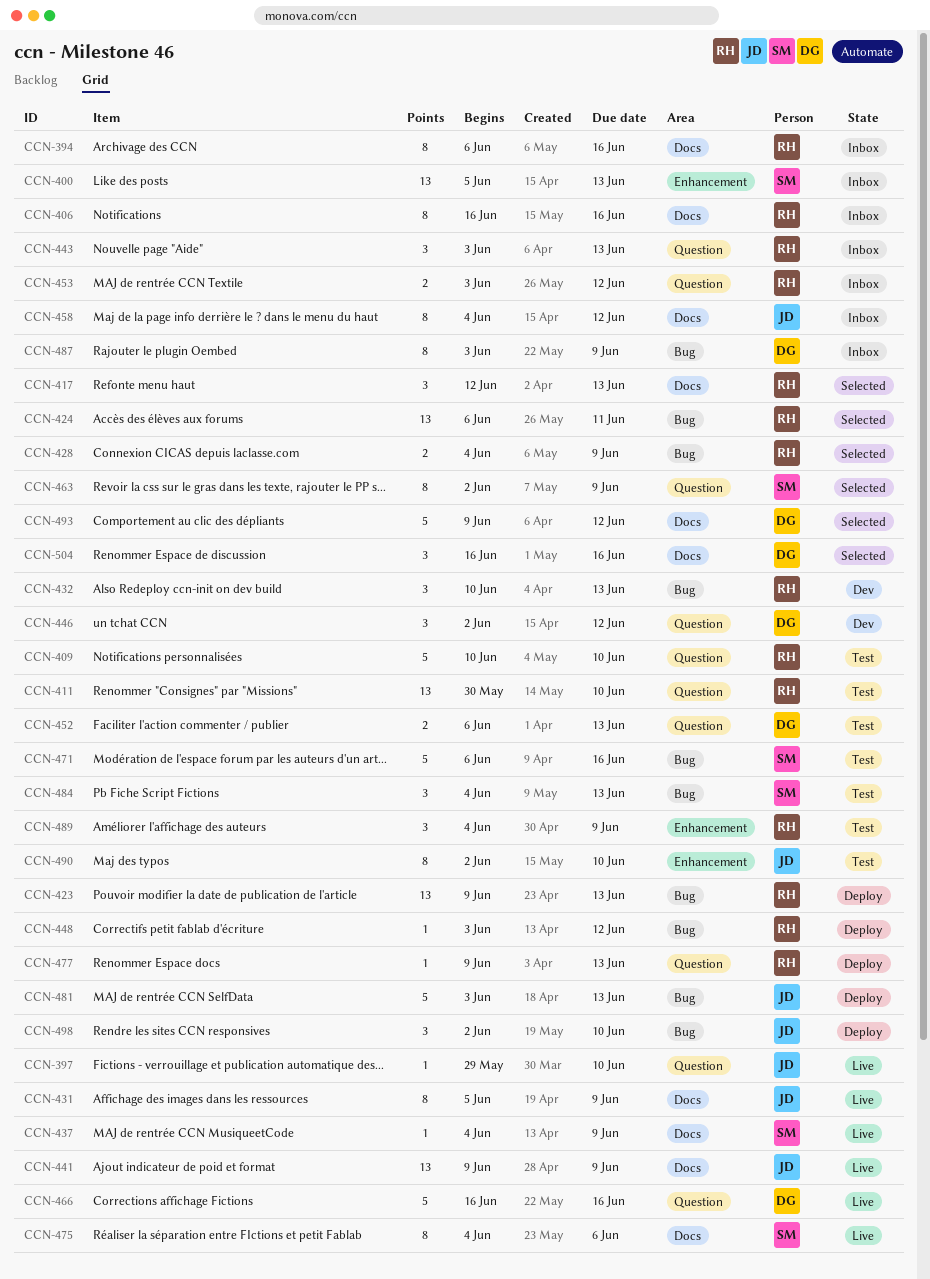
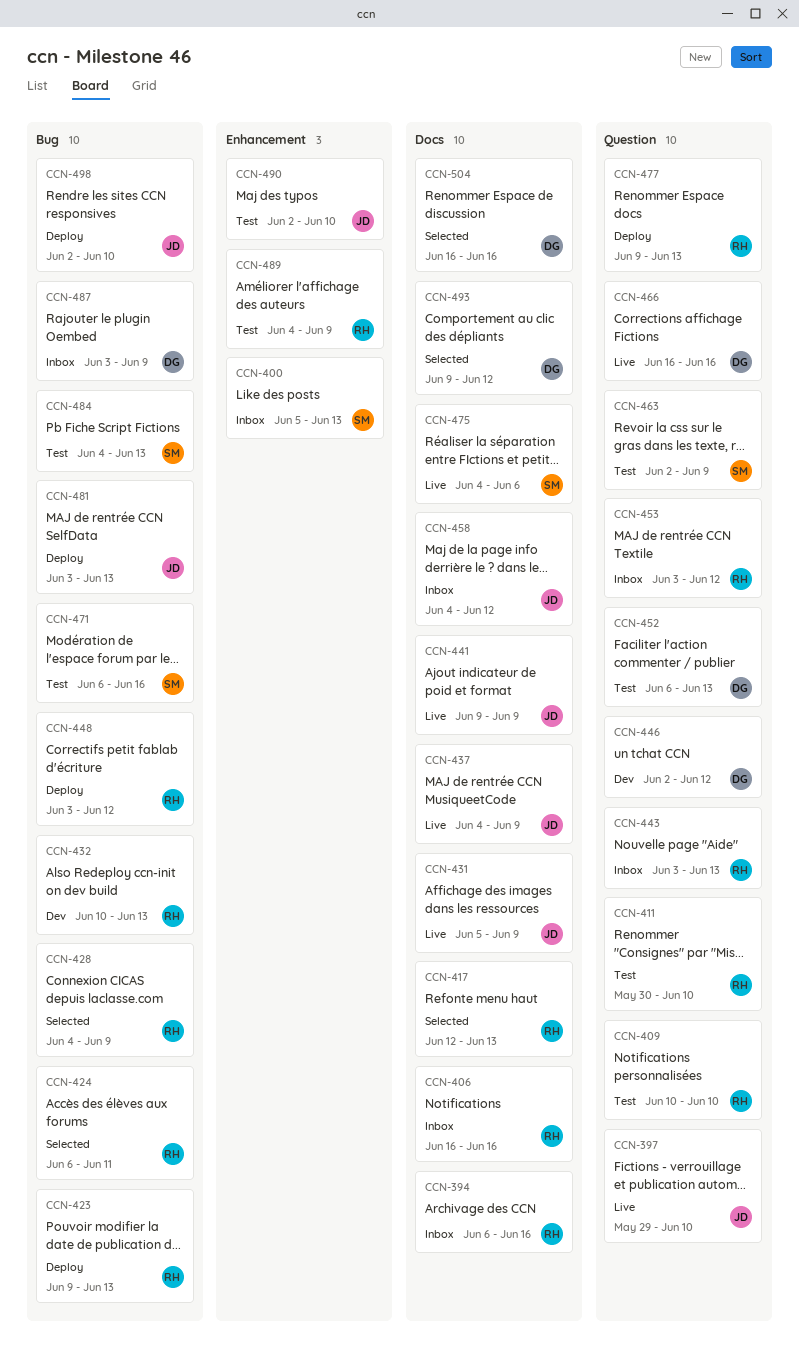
CCN-437, owner: SM -> JD
CCN-463, status: Selected -> Test

